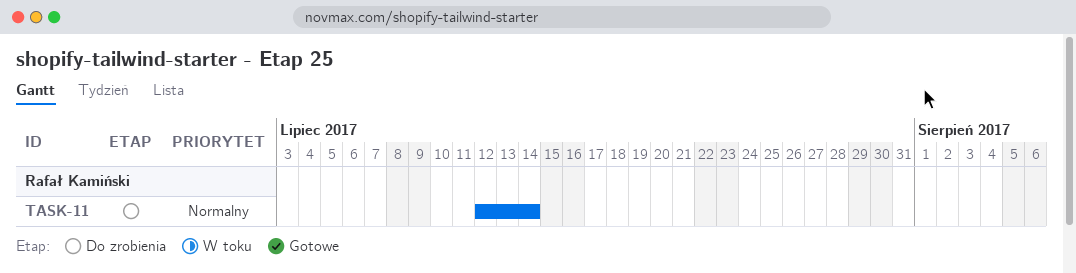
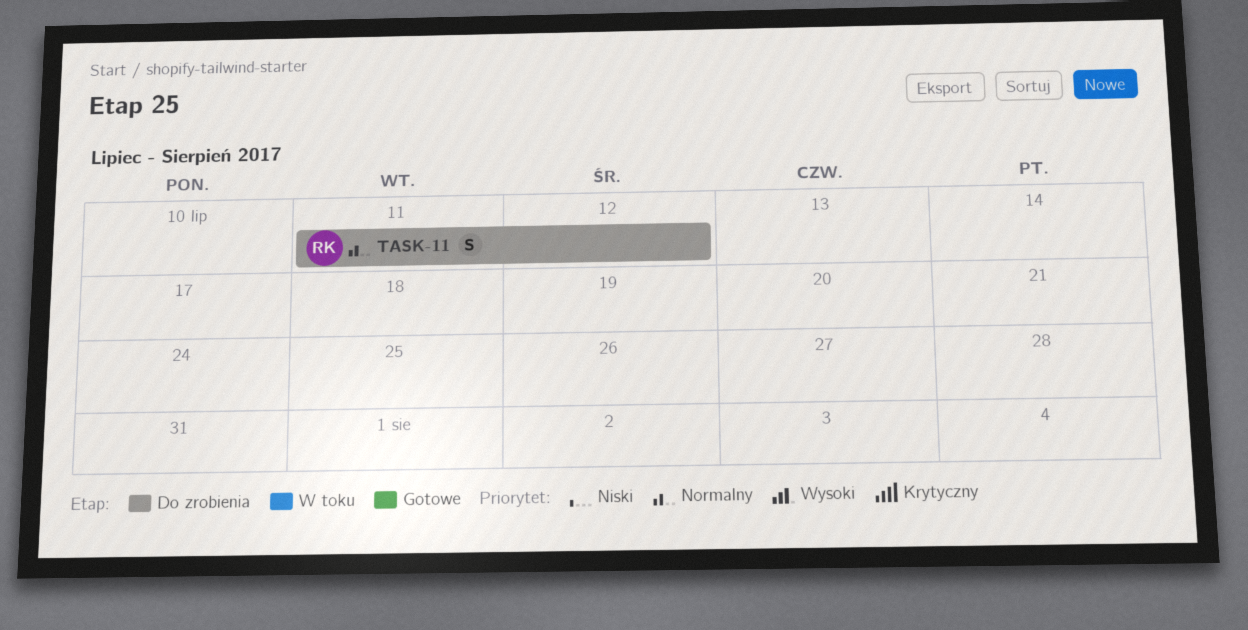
TASK-11, start: Jul 12 -> Jul 11
TASK-11, due: Jul 14 -> Jul 12

